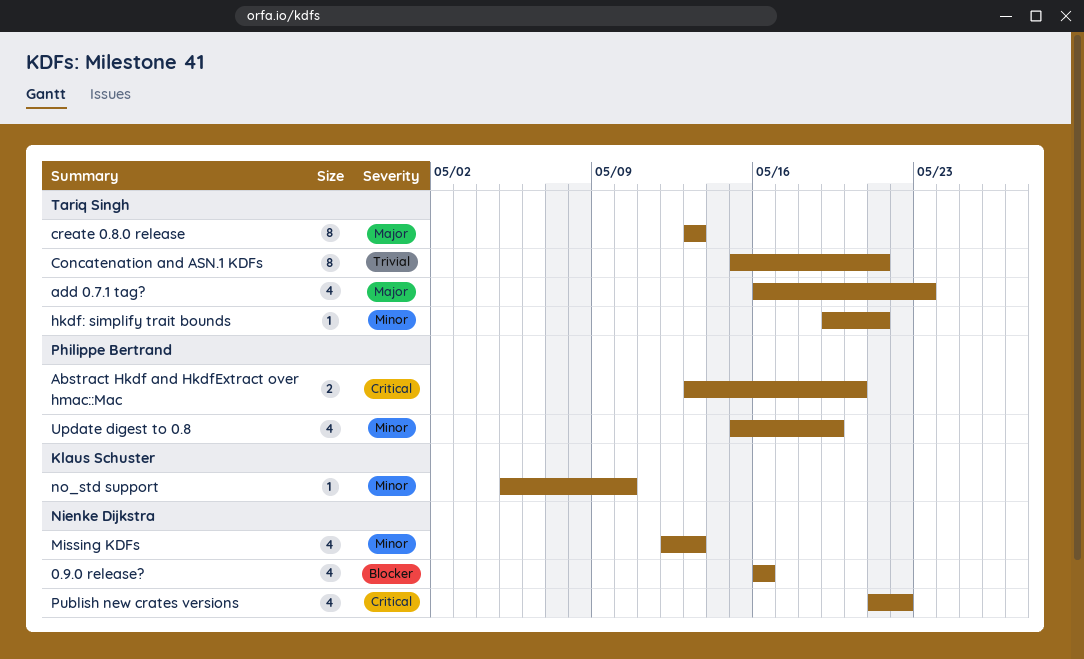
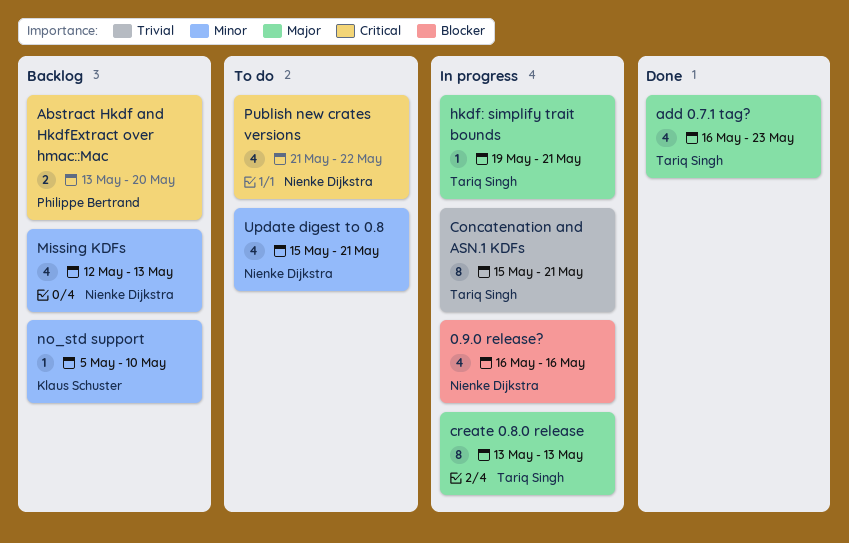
hkdf: simplify trait bounds, priority: Minor -> Major
Update digest to 0.8, owner: Philippe Bertrand -> Nienke Dijkstra
Update digest to 0.8, due: May 19 -> May 21

